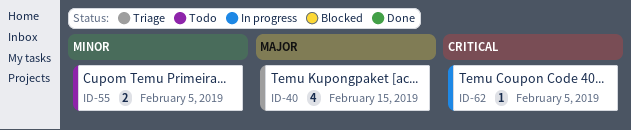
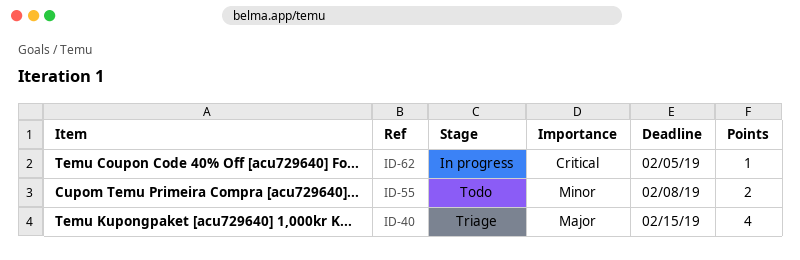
ID-55, due: Feb 5 -> Feb 8

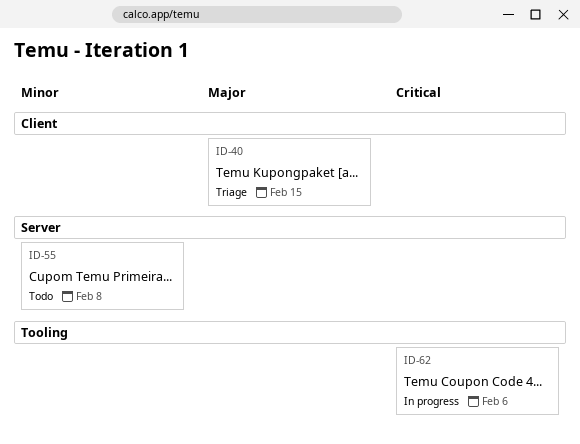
ID-62, due: Feb 5 -> Feb 6

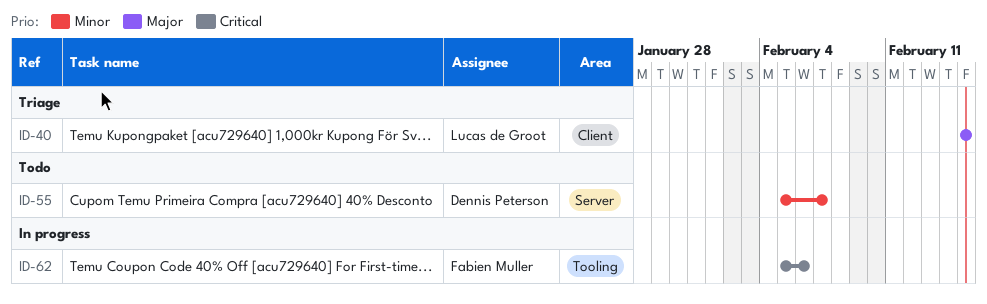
ID-55, due: Feb 8 -> Feb 7

